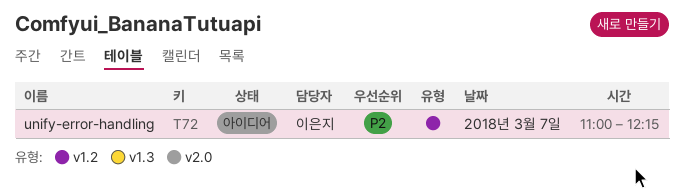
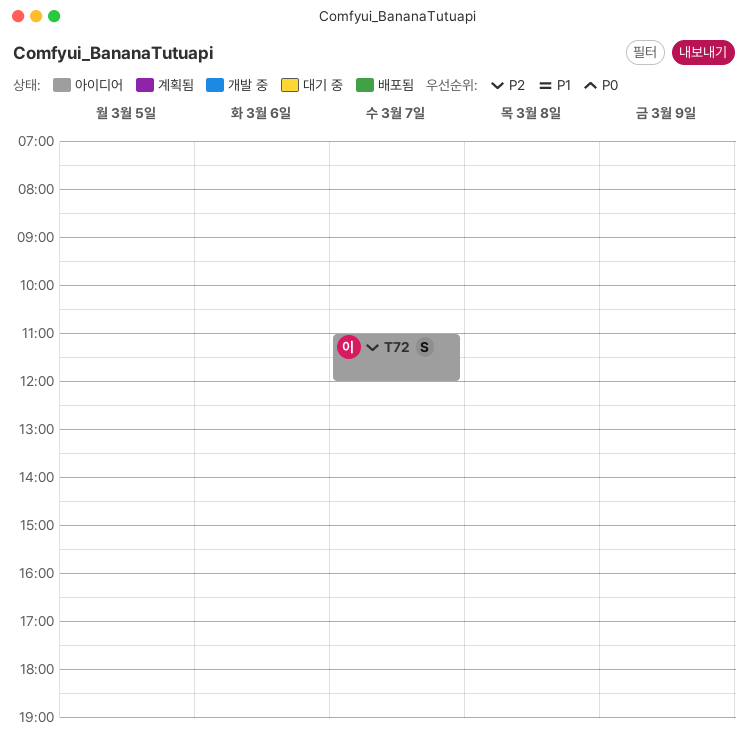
T72, ends: 12:15 -> 12:00

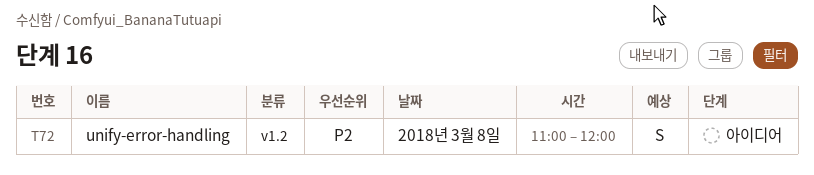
T72, day: Mar 7 -> Mar 8

